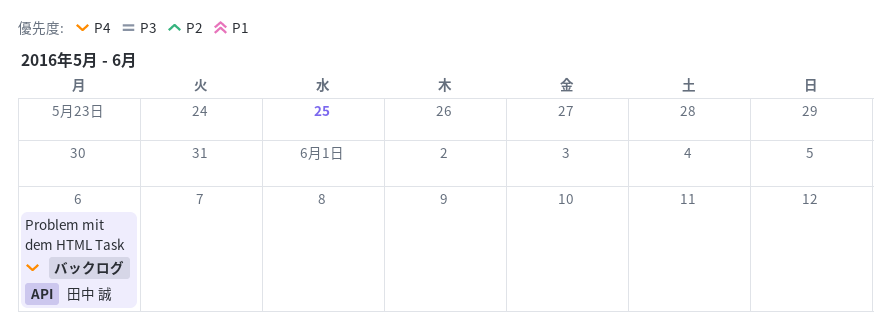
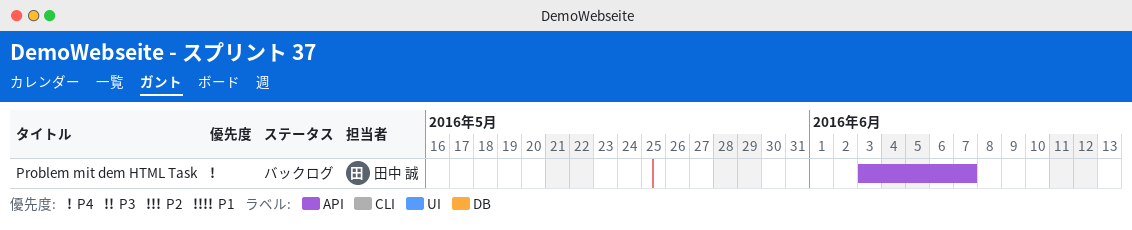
Problem mit dem HTML Task, due: Jun 6 -> Jun 7

